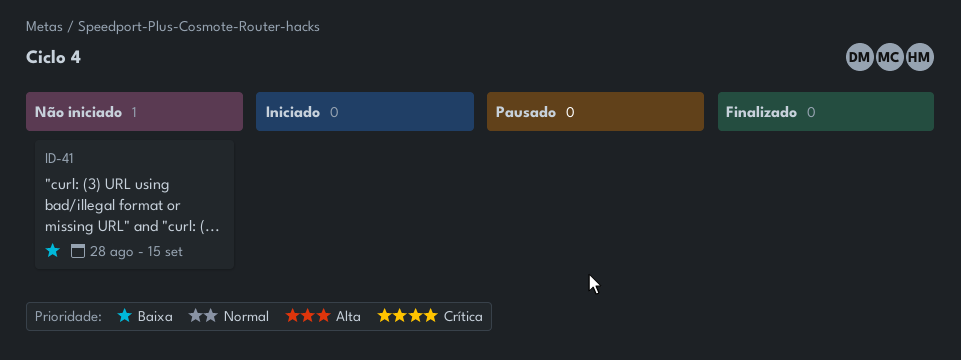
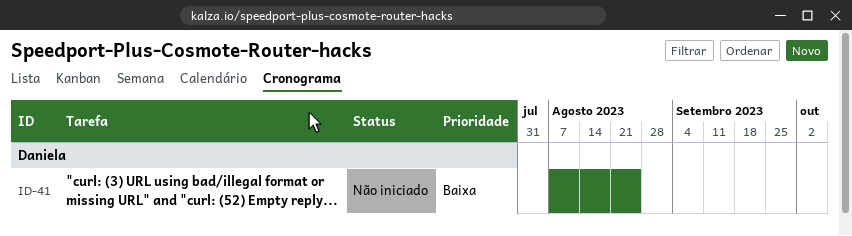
ID-41, start: Aug 28 -> Aug 7
ID-41, due: Sep 15 -> Aug 25

